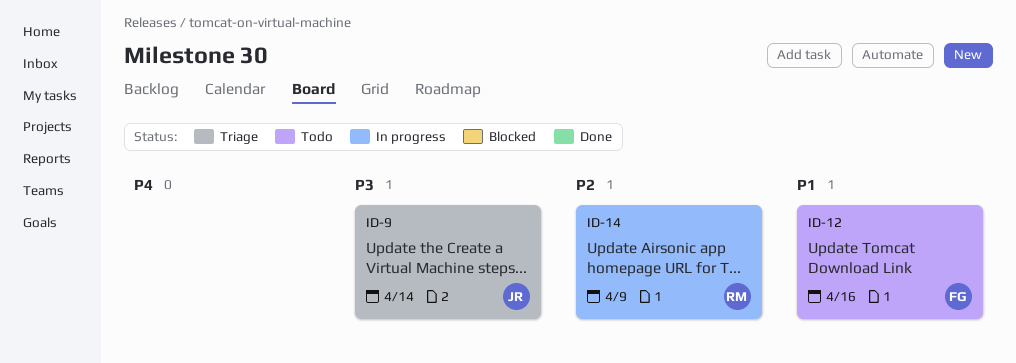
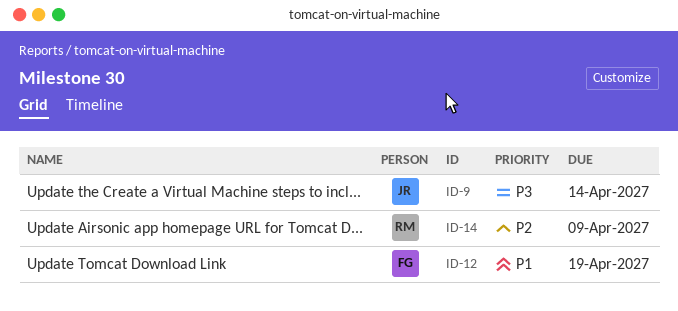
ID-12, due: Apr 16 -> Apr 19

